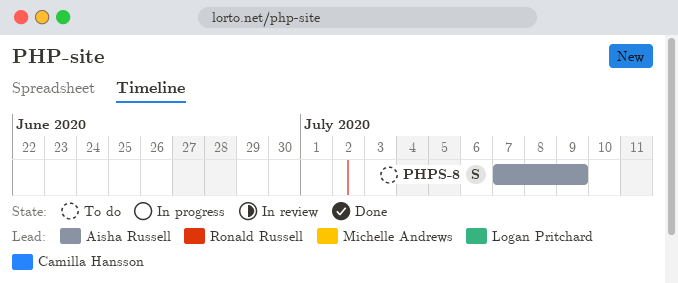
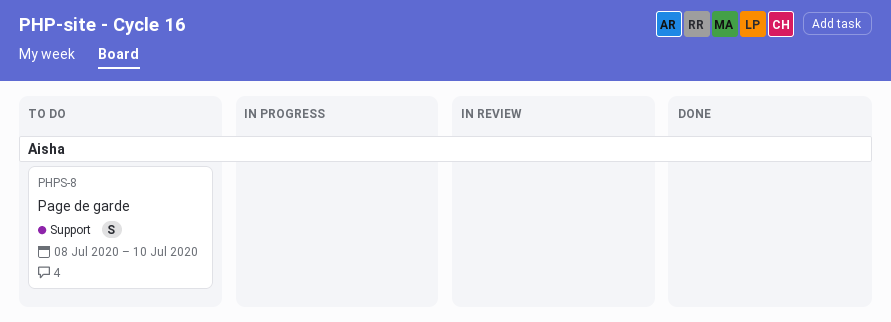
PHPS-8, start: Jul 7 -> Jul 8
PHPS-8, due: Jul 9 -> Jul 10

